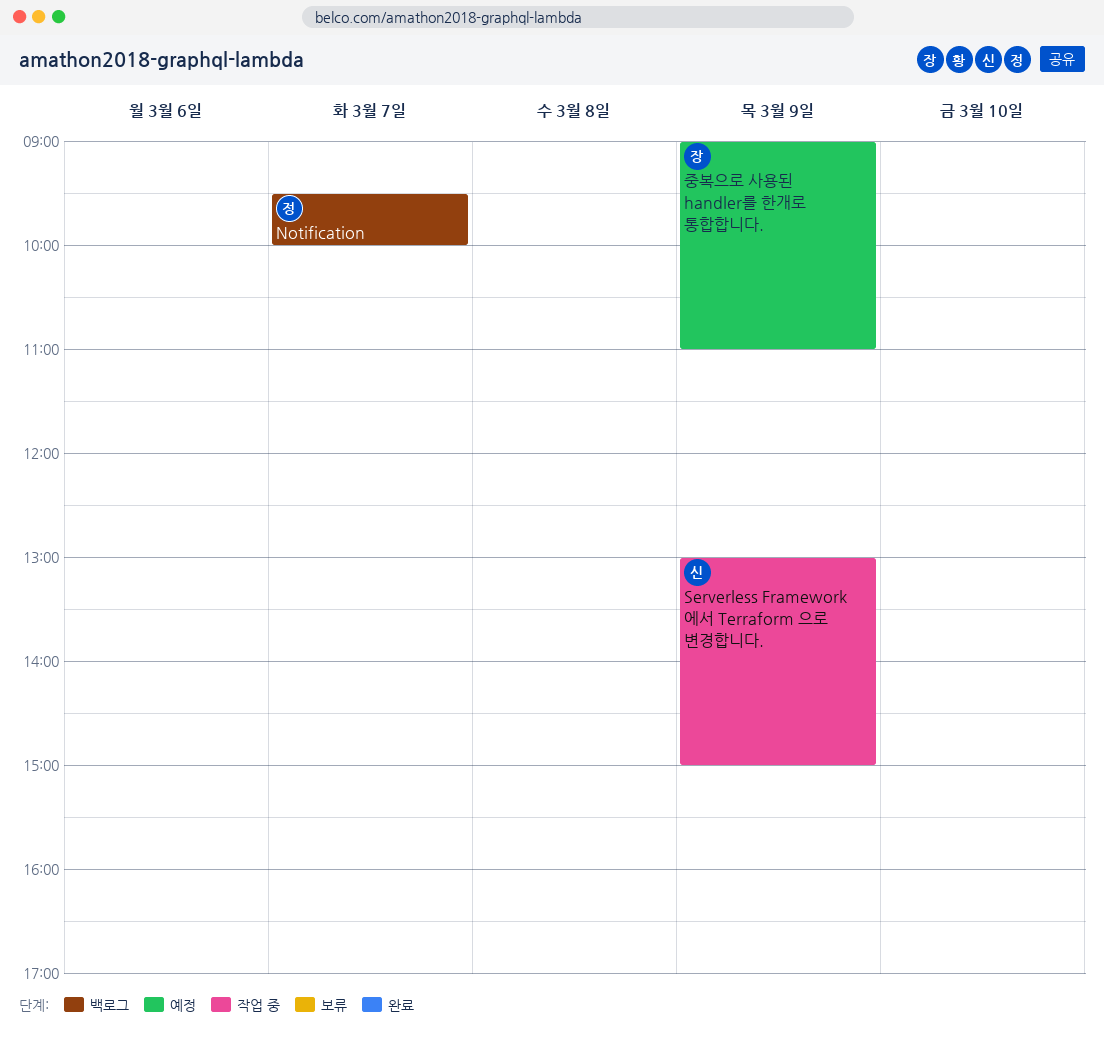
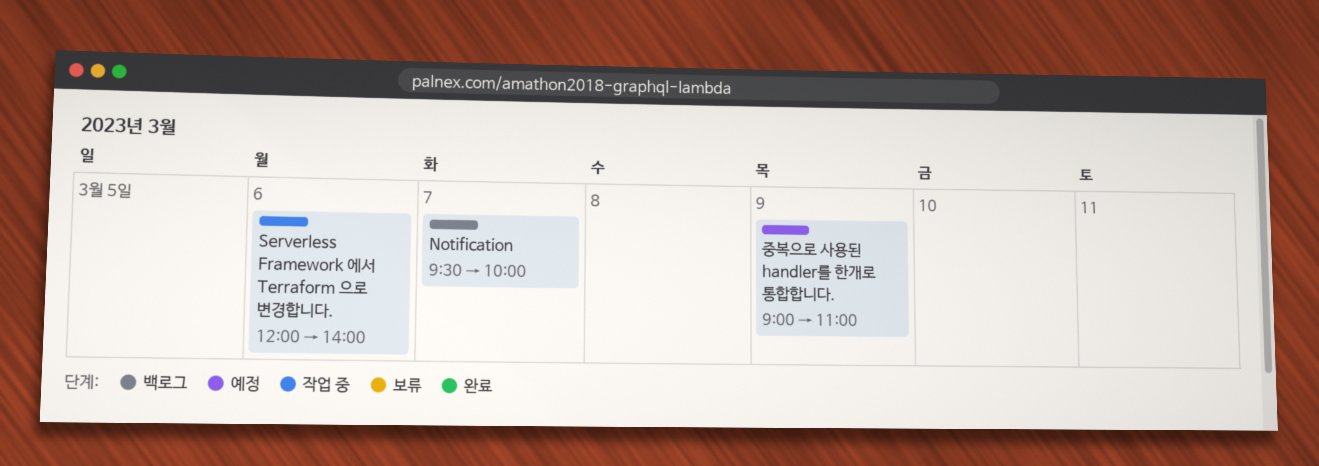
Serverless Framework 에서 Terraform 으로 변경합니다., day: Mar 9 -> Mar 6
Serverless Framework 에서 Terraform 으로 변경합니다., begins: 13:00 -> 12:00
Serverless Framework 에서 Terraform 으로 변경합니다., ends: 15:00 -> 14:00

